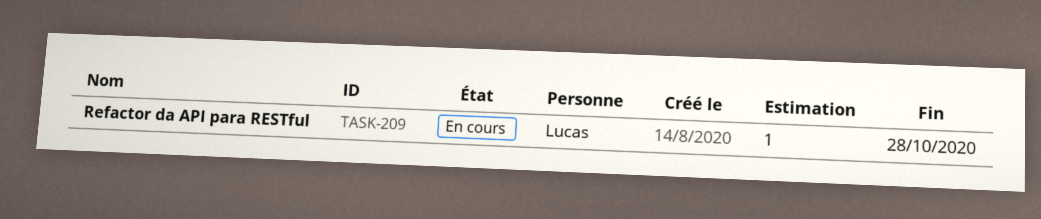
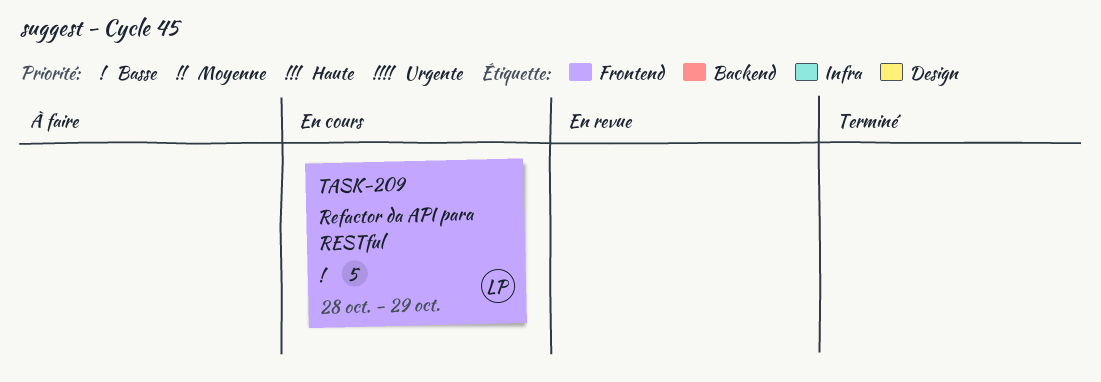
TASK-209, estimate: 1 -> 5
TASK-209, due: Oct 28 -> Oct 29

